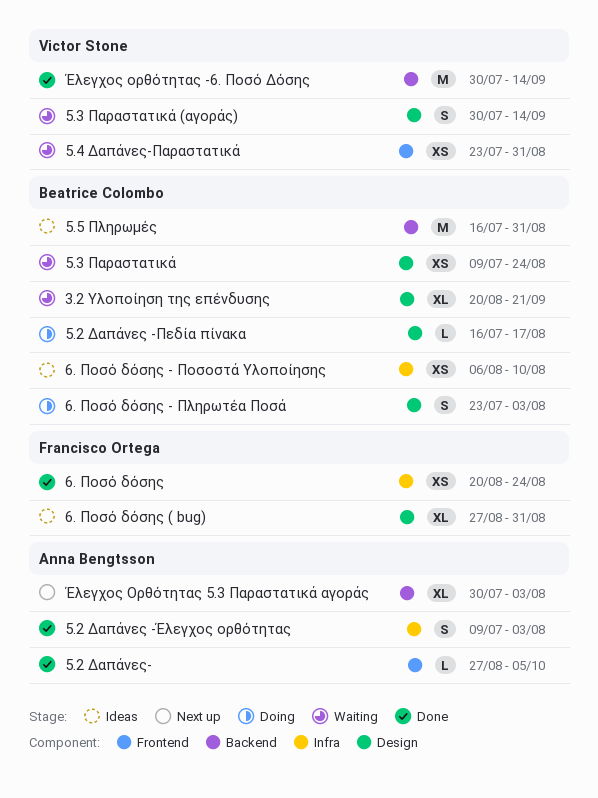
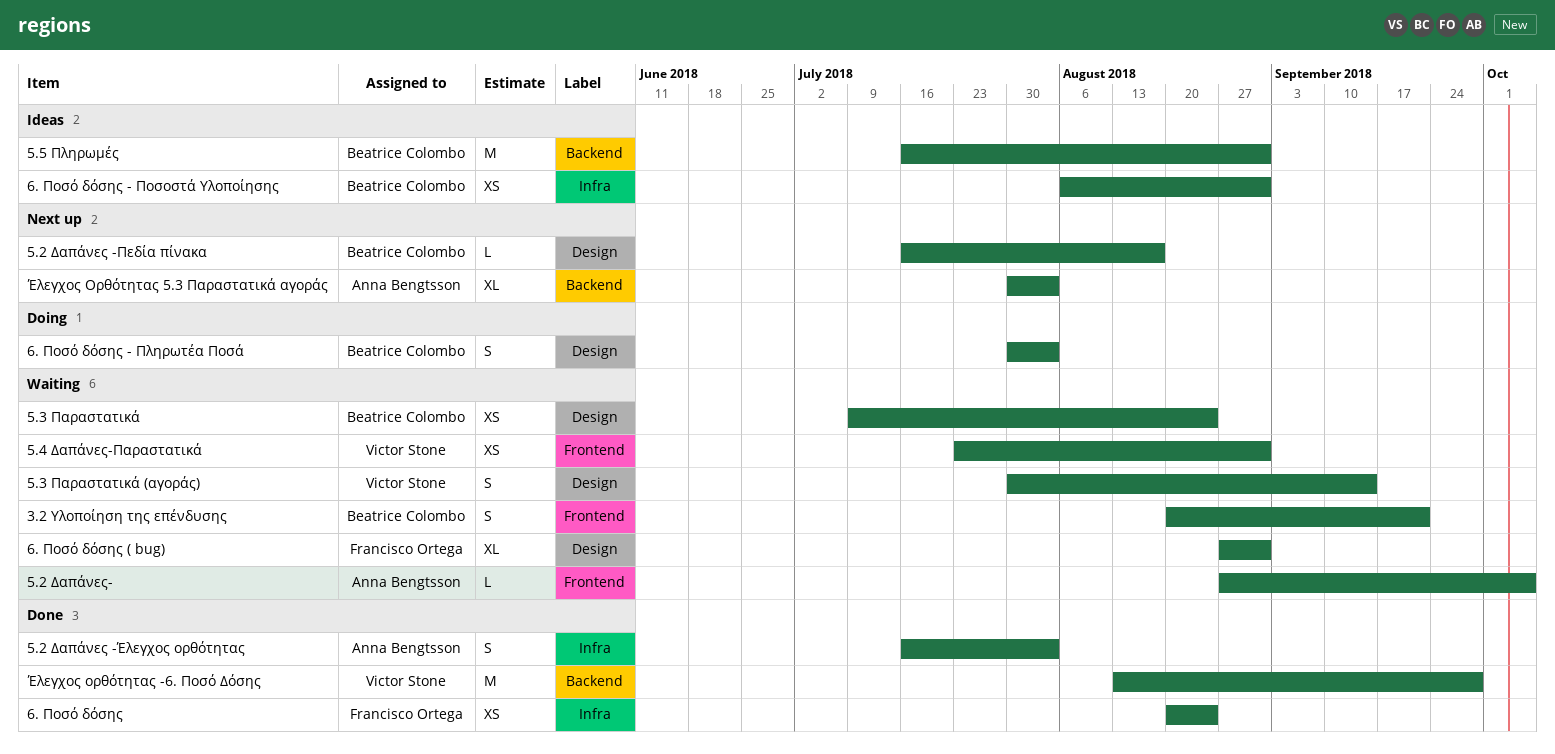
3.2 Υλοποίηση της επένδυσης, label: Design -> Frontend
3.2 Υλοποίηση της επένδυσης, estimate: XL -> S
5.2 Δαπάνες -Έλεγχος ορθότητας, start: Jul 9 -> Jul 16
5.2 Δαπάνες -Πεδία πίνακα, status: Doing -> Next up
5.2 Δαπάνες-, status: Done -> Waiting
6. Ποσό δόσης ( bug), status: Ideas -> Waiting
6. Ποσό δόσης - Πληρωτέα Ποσά, start: Jul 23 -> Jul 30
6. Ποσό δόσης - Ποσοστά Υλοποίησης, due: Aug 10 -> Aug 31
Έλεγχος ορθότητας -6. Ποσό Δόσης, start: Jul 30 -> Aug 13
Έλεγχος ορθότητας -6. Ποσό Δόσης, due: Sep 14 -> Sep 28

